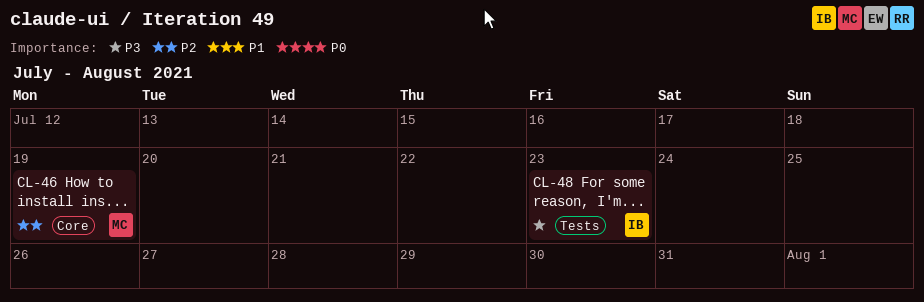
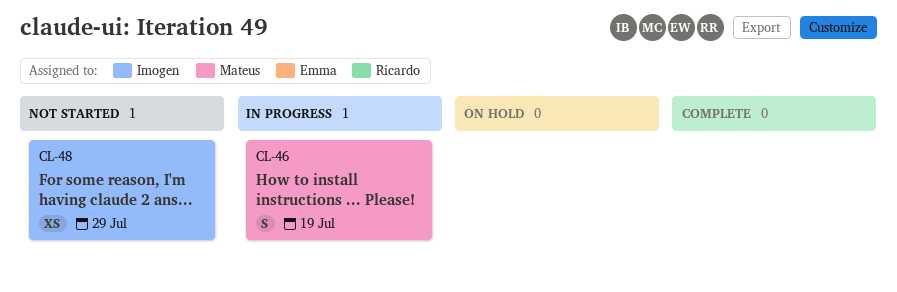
CL-48, due: Jul 23 -> Jul 29

